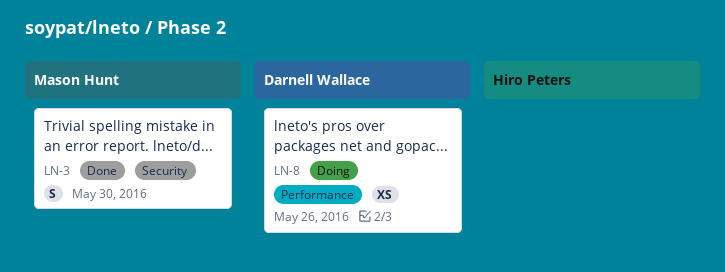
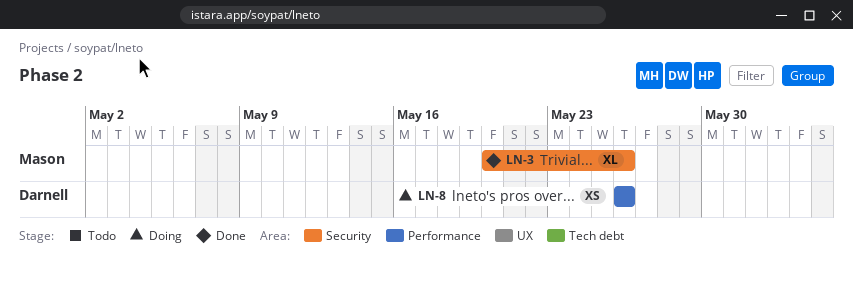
LN-3, estimate: S -> XL
LN-3, due: May 30 -> May 26

